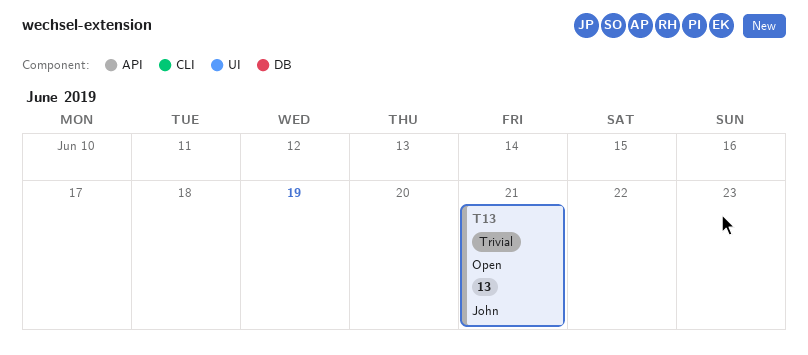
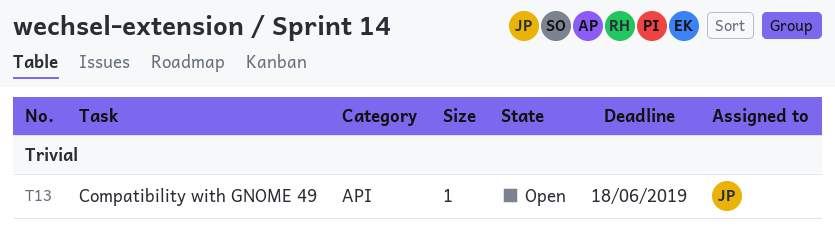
T13, estimate: 13 -> 1
T13, due: Jun 21 -> Jun 18

